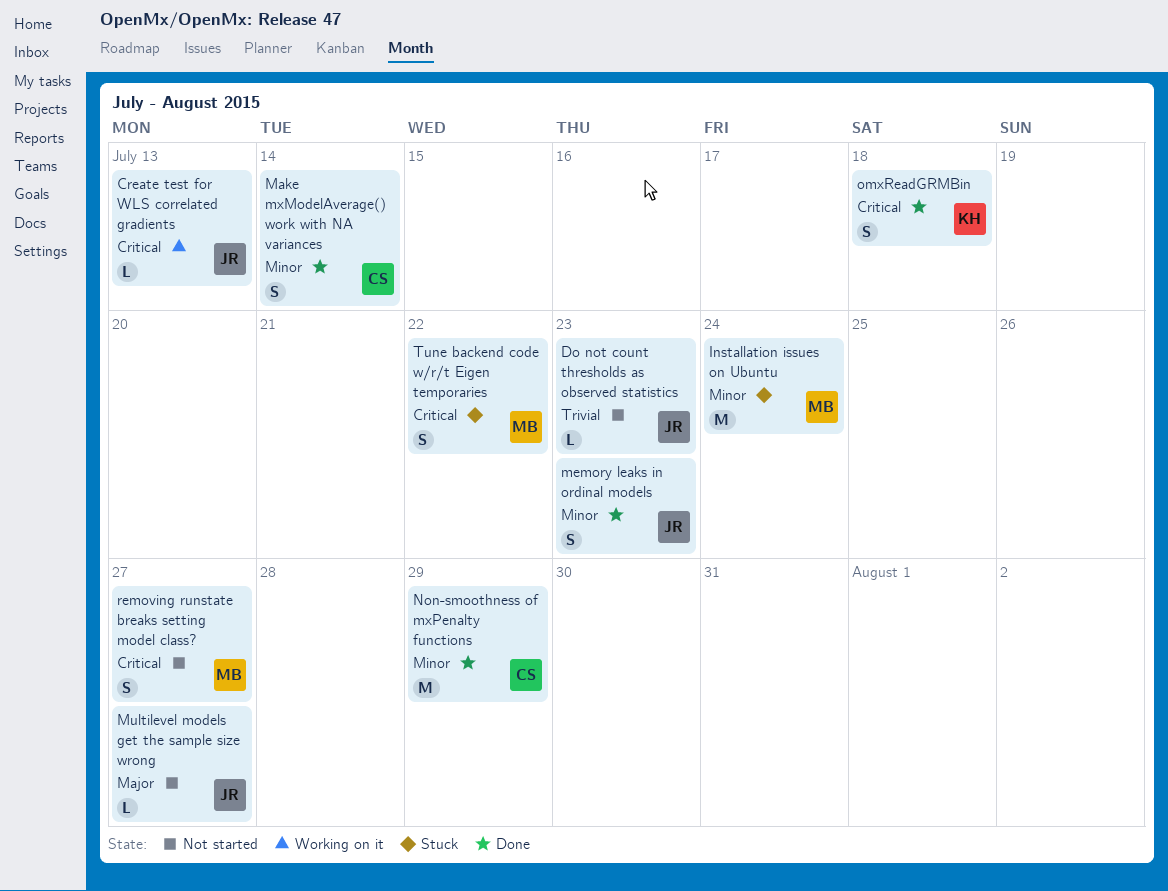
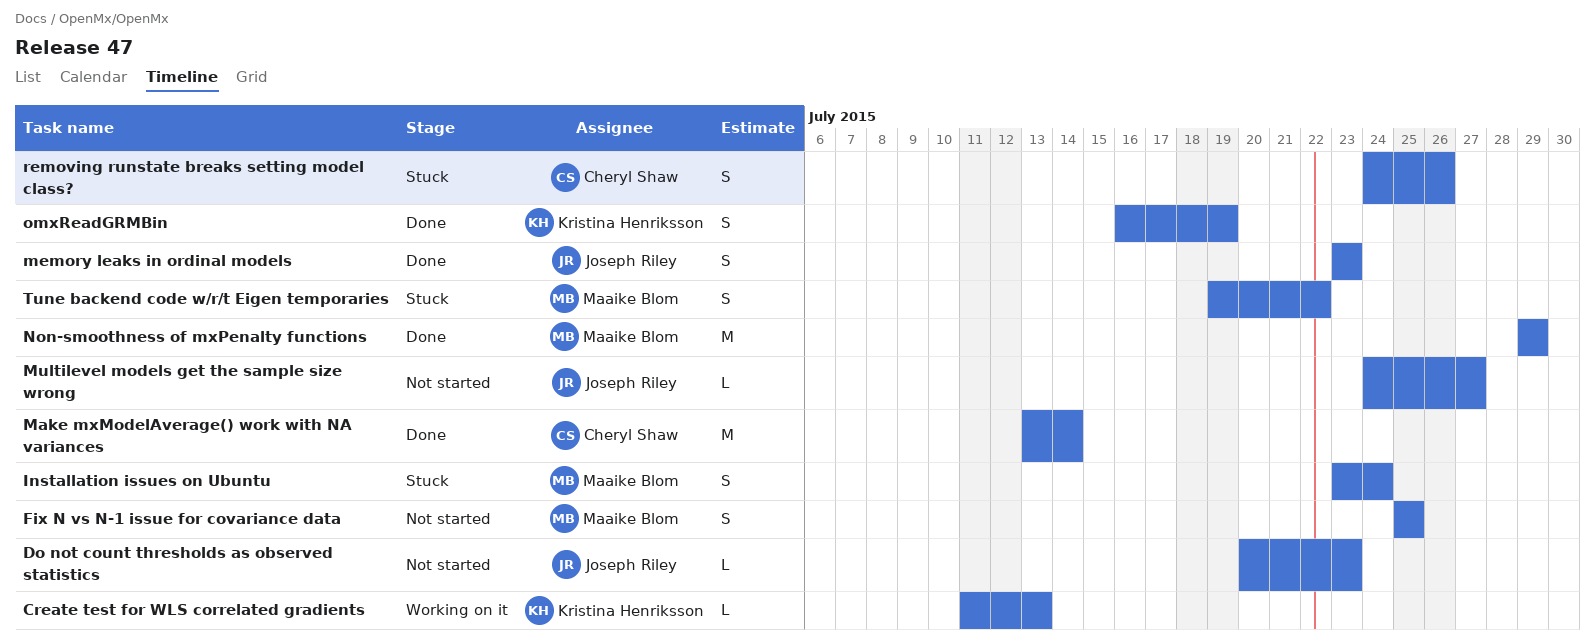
Create test for WLS correlated gradients, owner: Joseph Riley -> Kristina Henriksson
Fix N vs N-1 issue for covariance data: none -> present
Installation issues on Ubuntu, estimate: M -> S
Make mxModelAverage() work with NA variances, estimate: S -> M
Non-smoothness of mxPenalty functions, owner: Cheryl Shaw -> Maaike Blom
omxReadGRMBin, due: Jul 18 -> Jul 19
removing runstate breaks setting model class?, status: Not started -> Stuck
removing runstate breaks setting model class?, owner: Maaike Blom -> Cheryl Shaw
removing runstate breaks setting model class?, due: Jul 27 -> Jul 26

